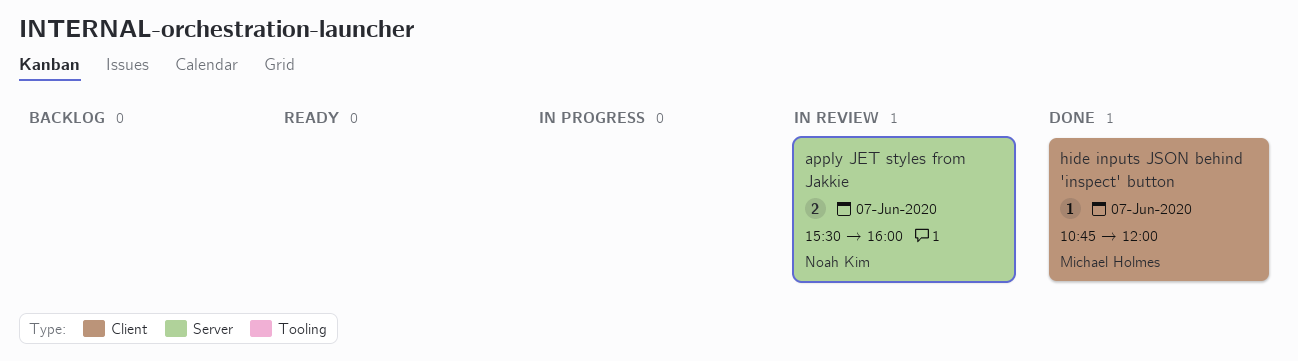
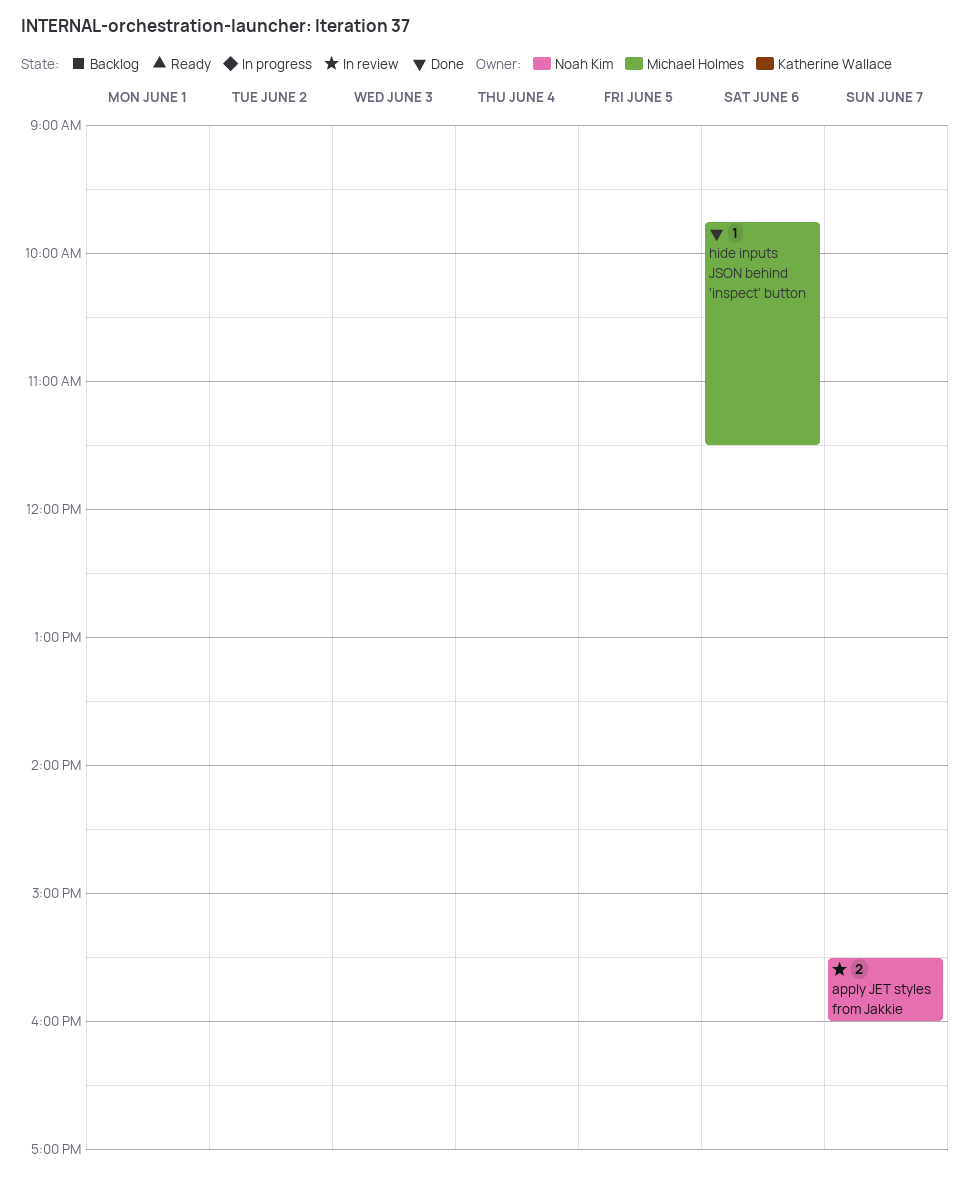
hide inputs JSON behind 'inspect' button, day: Jun 7 -> Jun 6
hide inputs JSON behind 'inspect' button, begins: 10:45 -> 09:45
hide inputs JSON behind 'inspect' button, ends: 12:00 -> 11:30

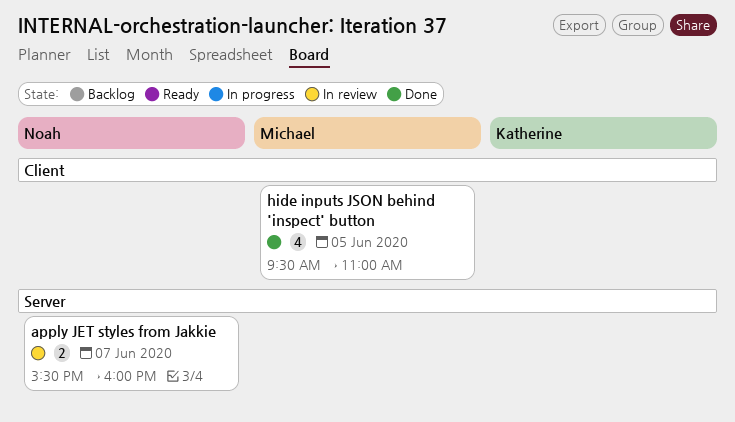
hide inputs JSON behind 'inspect' button, estimate: 1 -> 4
hide inputs JSON behind 'inspect' button, day: Jun 6 -> Jun 5
hide inputs JSON behind 'inspect' button, begins: 09:45 -> 09:30
hide inputs JSON behind 'inspect' button, ends: 11:30 -> 11:00

